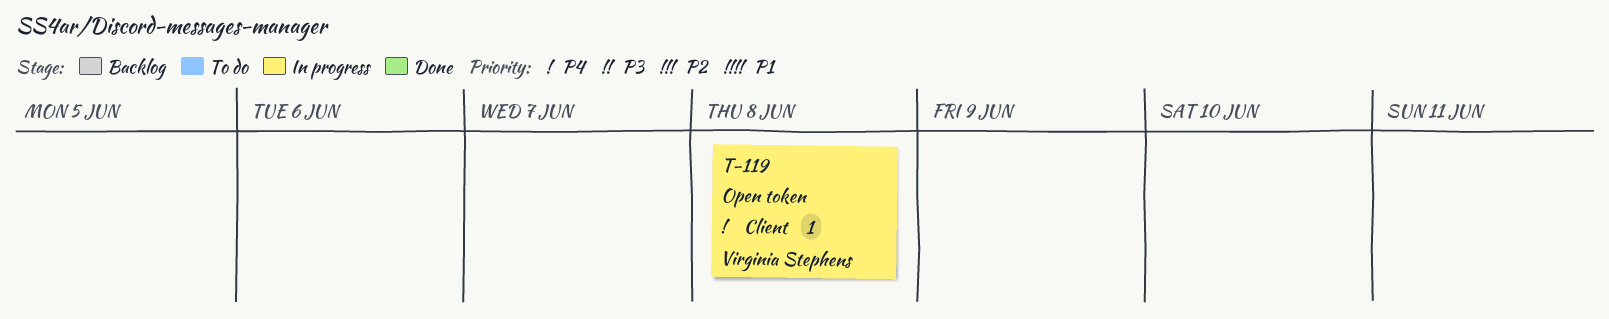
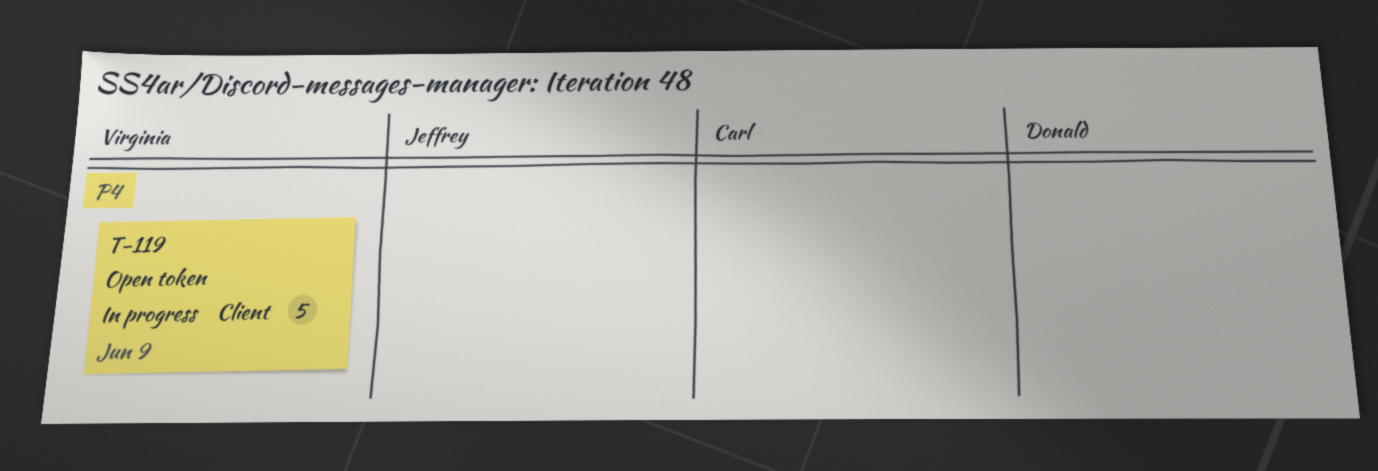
T-119, estimate: 1 -> 5
T-119, due: Jun 8 -> Jun 9

